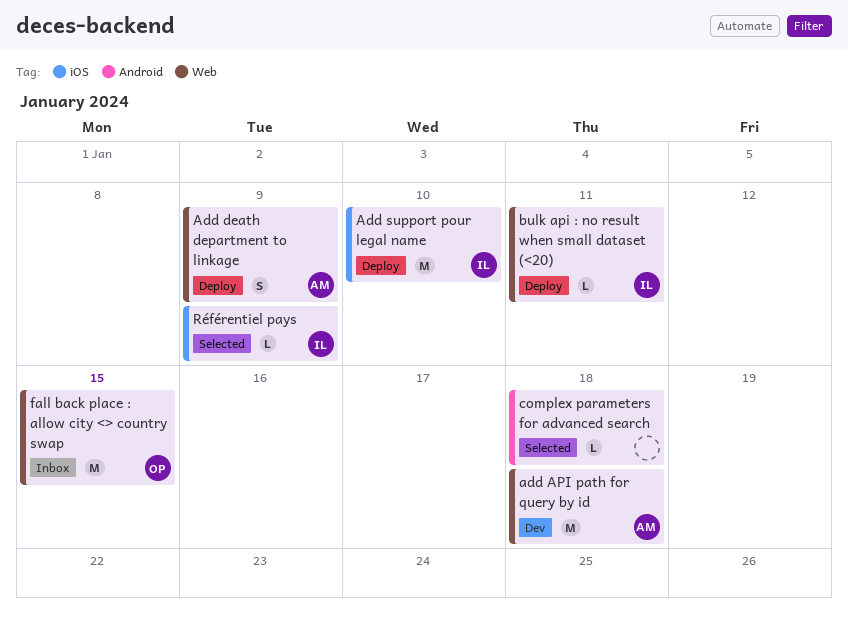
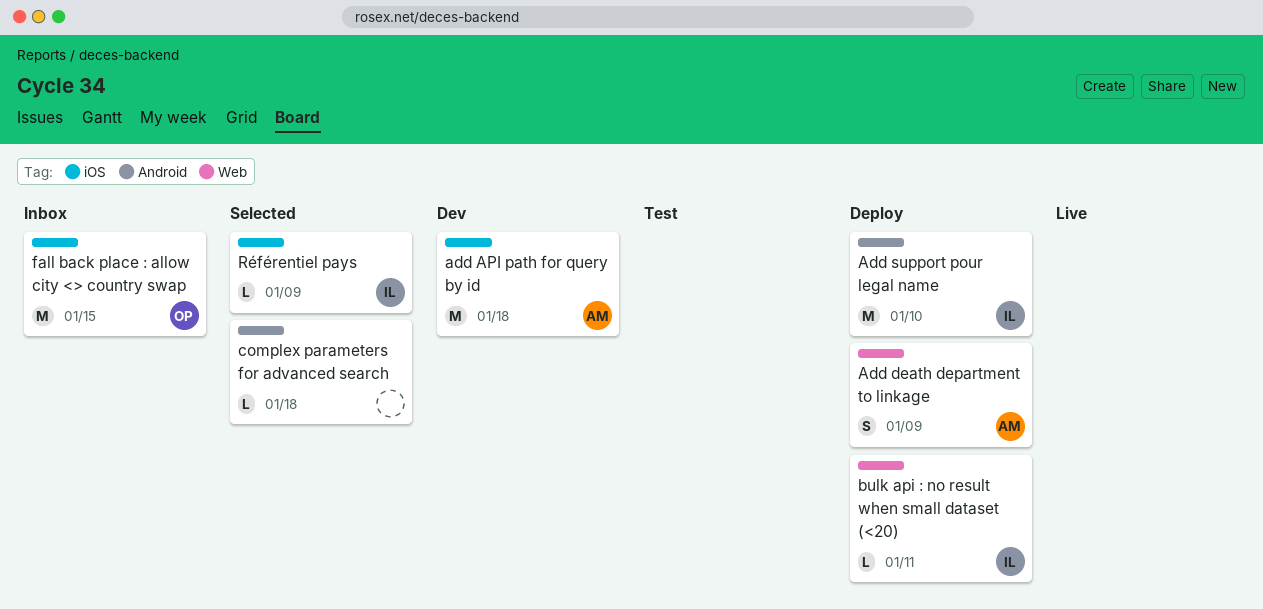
add API path for query by id, label: Web -> iOS
Add support pour legal name, label: iOS -> Android
fall back place : allow city <> country swap, label: Web -> iOS

